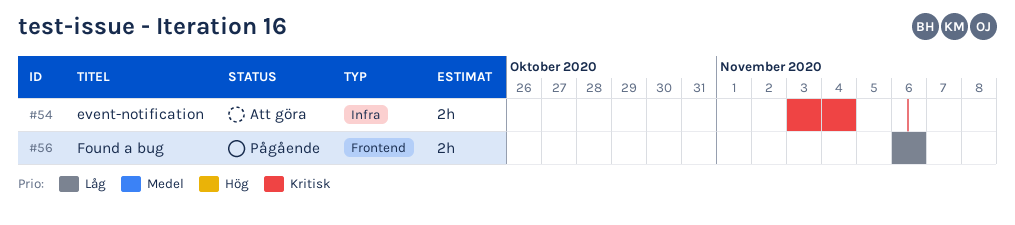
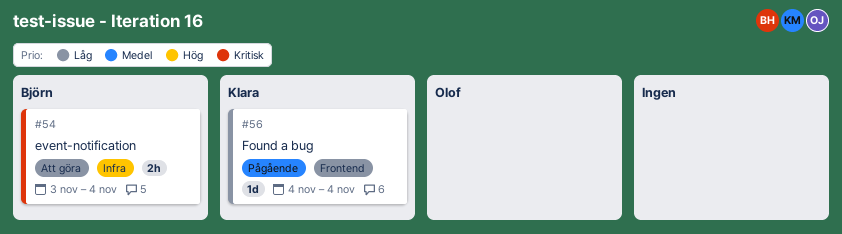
#56, estimate: 2h -> 1d
#56, start: Nov 6 -> Nov 4
#56, due: Nov 6 -> Nov 4

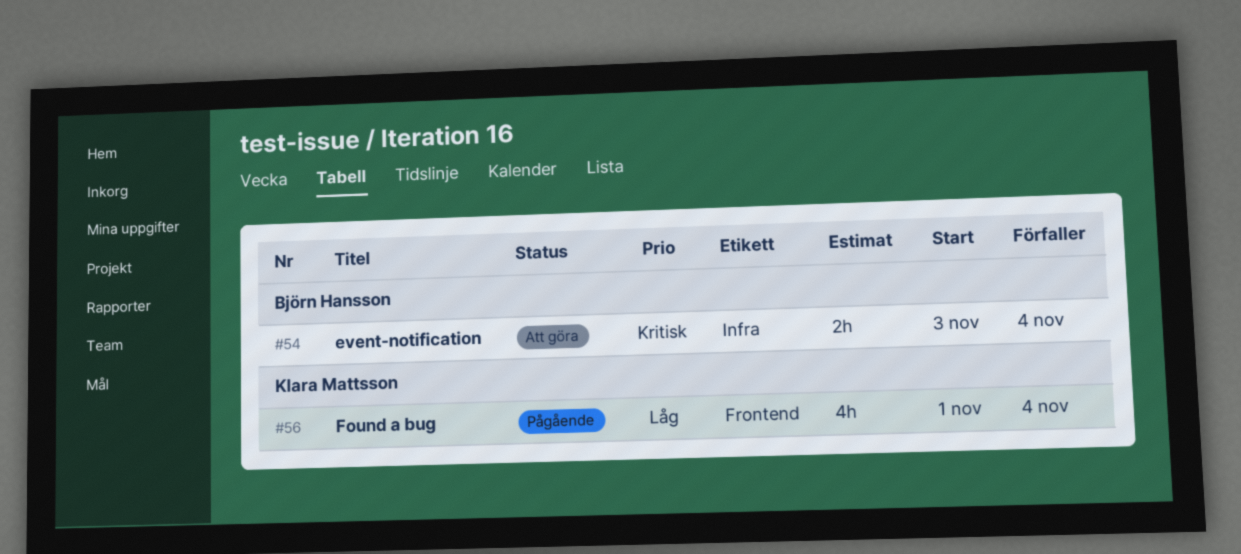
#56, estimate: 1d -> 4h
#56, start: Nov 4 -> Nov 1

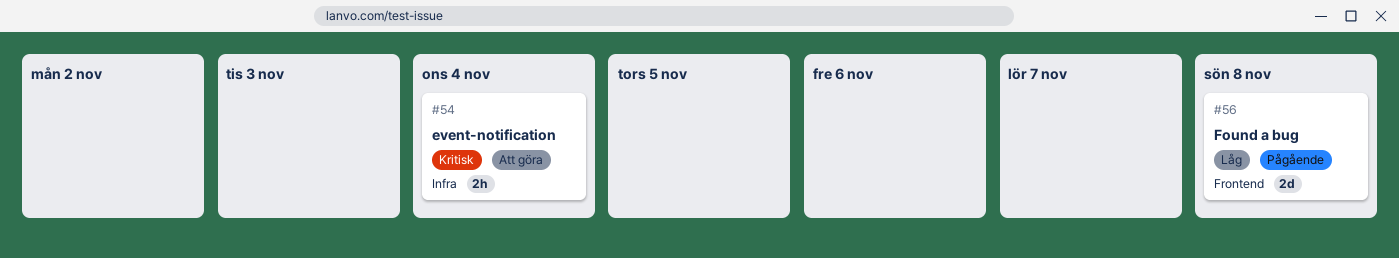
#56, estimate: 4h -> 2d
#56, due: Nov 4 -> Nov 8

